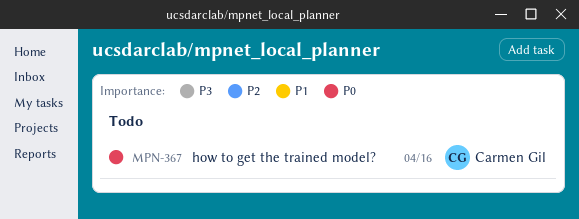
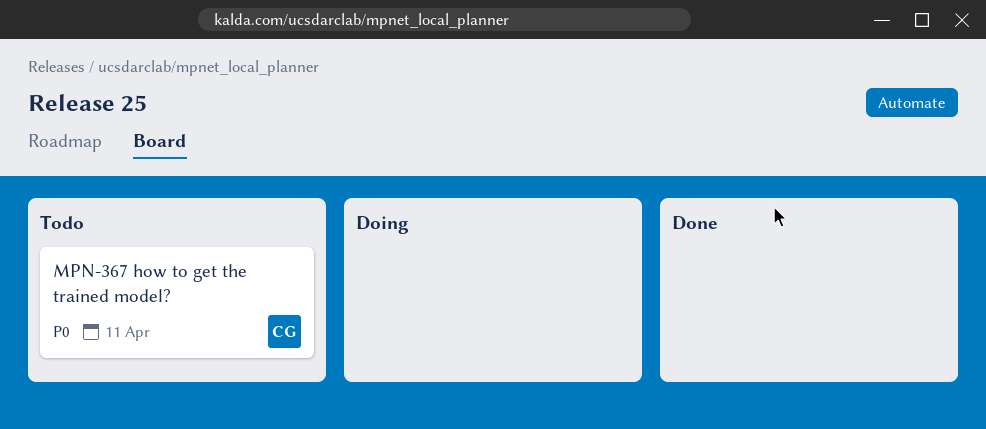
MPN-367, due: Apr 16 -> Apr 11

